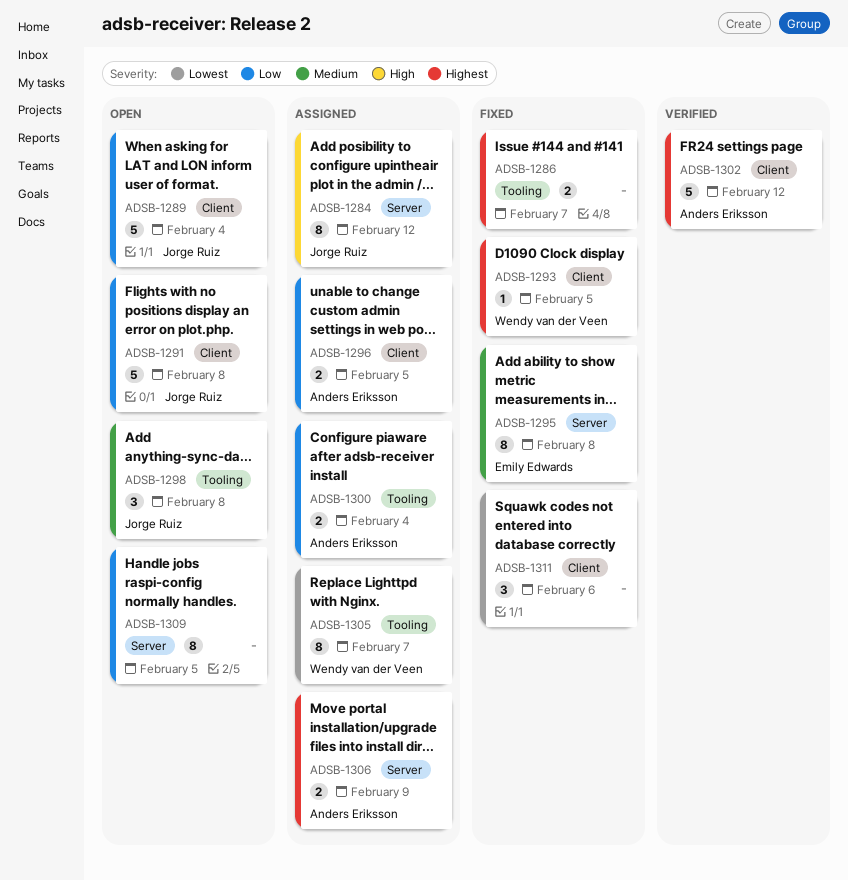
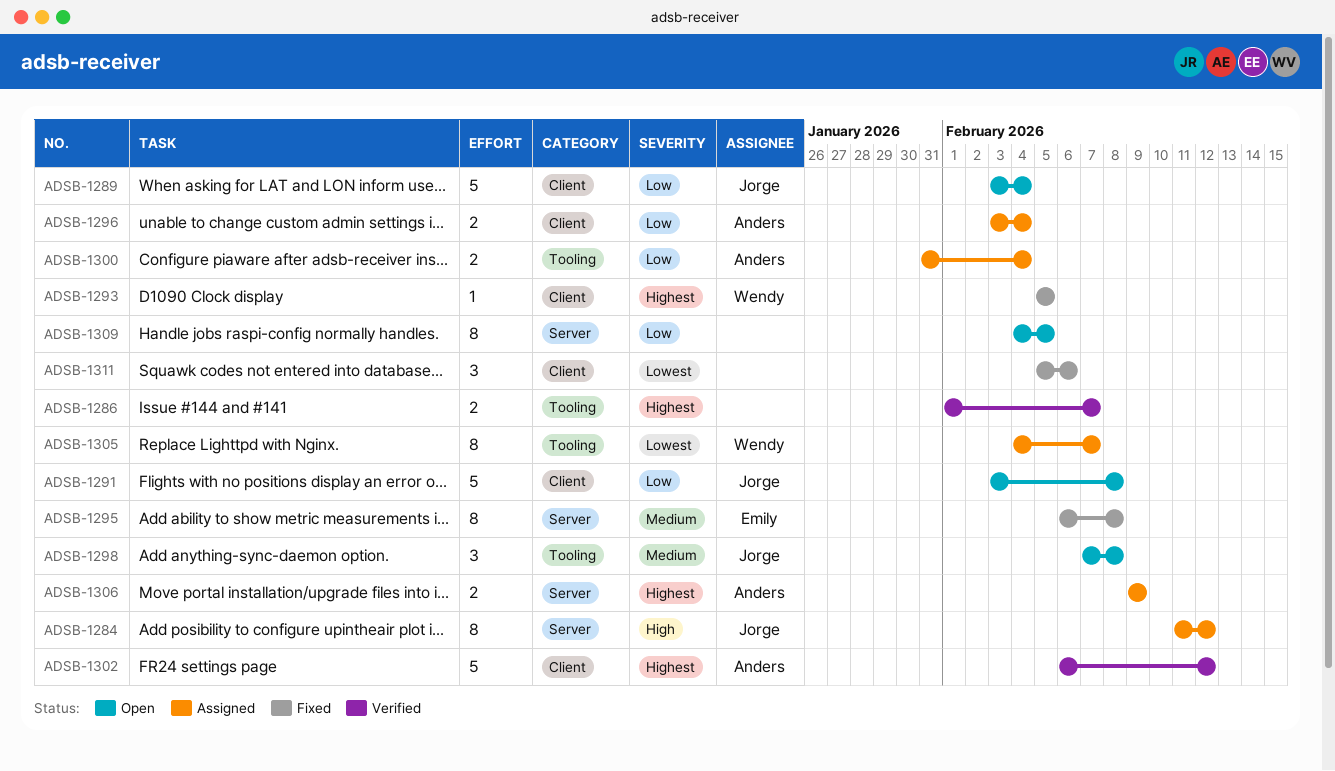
ADSB-1286, status: Fixed -> Verified
ADSB-1296, due: Feb 5 -> Feb 4

